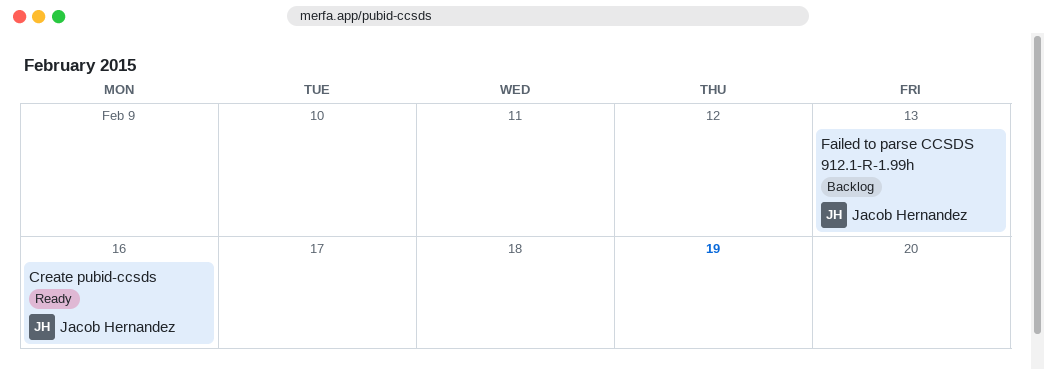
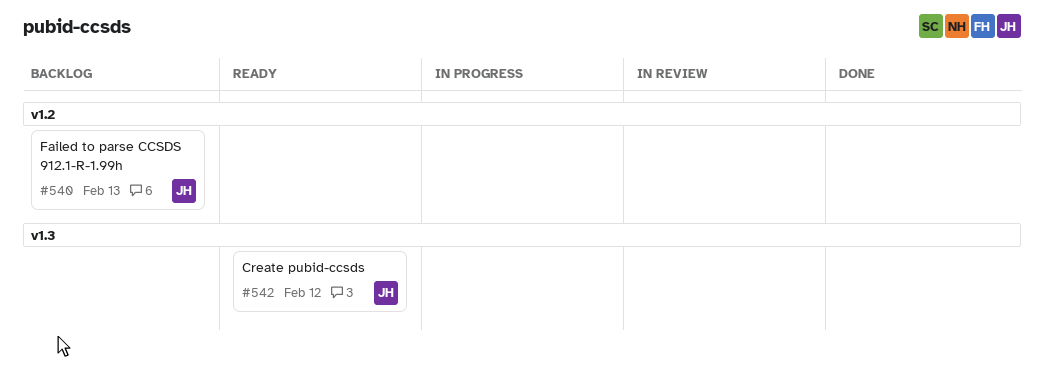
Create pubid-ccsds, due: Feb 16 -> Feb 12

